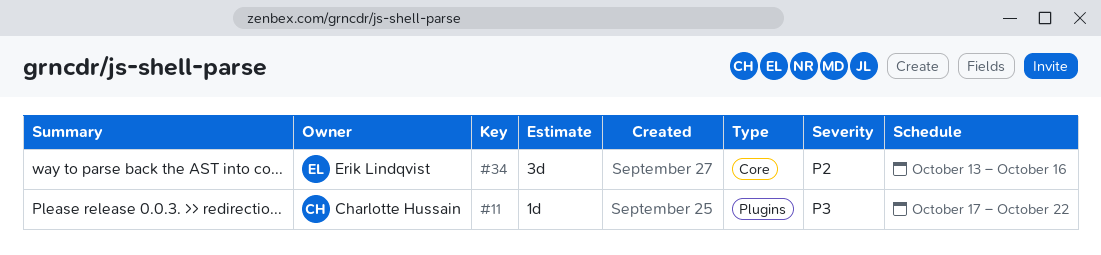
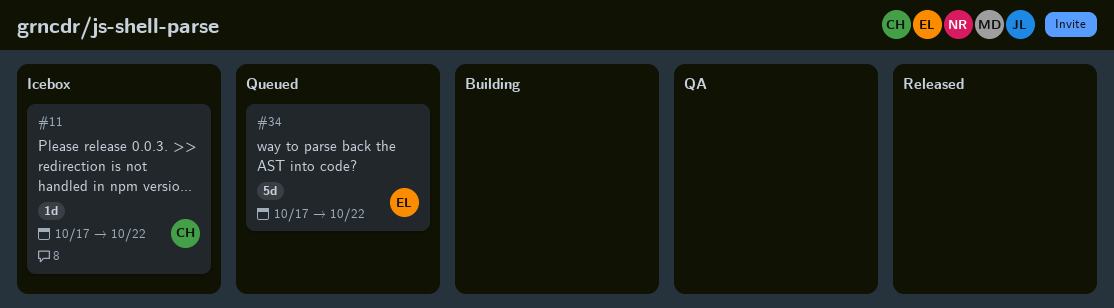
#34, estimate: 3d -> 5d
#34, start: Oct 13 -> Oct 17
#34, due: Oct 16 -> Oct 22

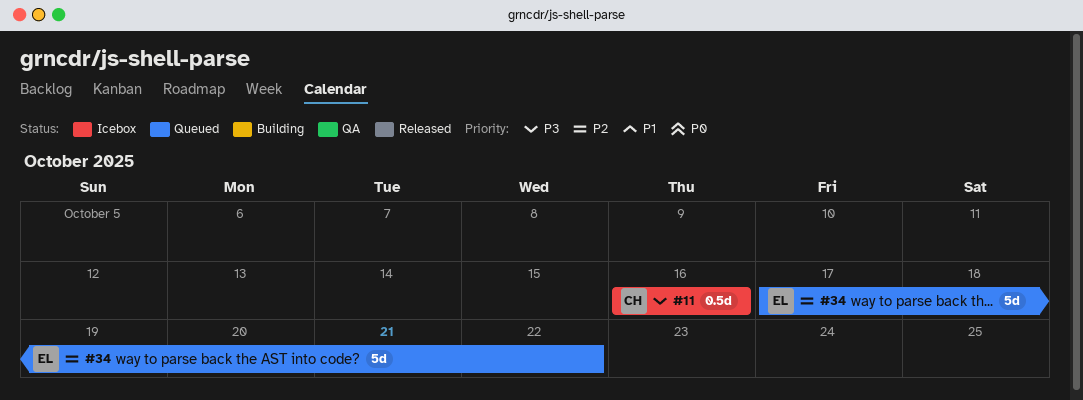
#11, estimate: 1d -> 0.5d
#11, start: Oct 17 -> Oct 16
#11, due: Oct 22 -> Oct 16

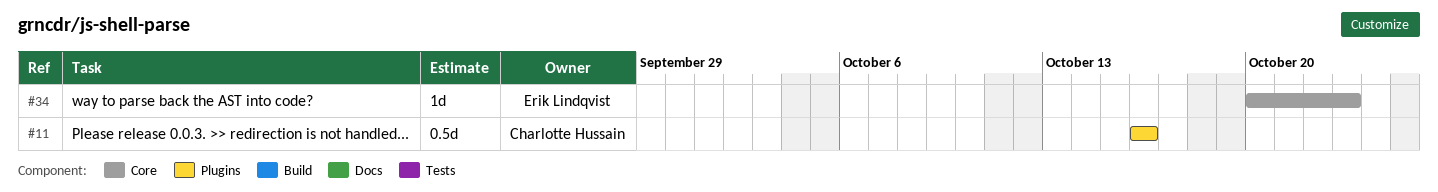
#34, estimate: 5d -> 1d
#34, start: Oct 17 -> Oct 20
#34, due: Oct 22 -> Oct 23

